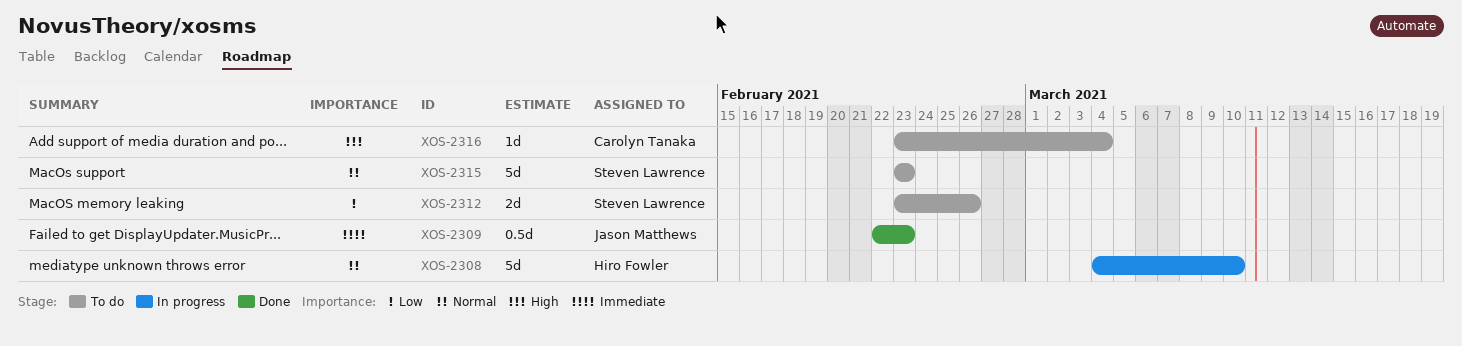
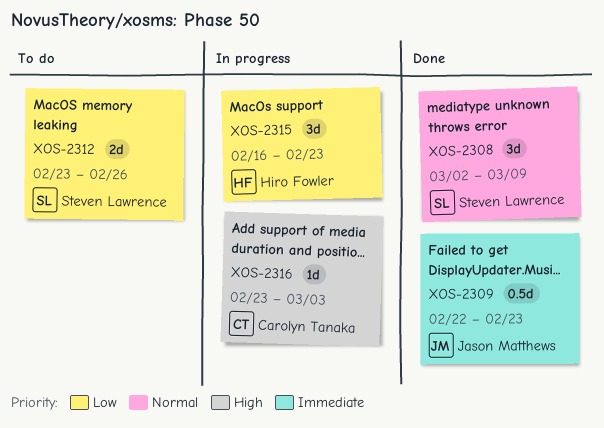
XOS-2308, status: In progress -> Done
XOS-2308, owner: Hiro Fowler -> Steven Lawrence
XOS-2308, estimate: 5d -> 3d
XOS-2308, start: Mar 4 -> Mar 2
XOS-2308, due: Mar 10 -> Mar 9
XOS-2315, status: To do -> In progress
XOS-2315, owner: Steven Lawrence -> Hiro Fowler
XOS-2315, priority: Normal -> Low
XOS-2315, estimate: 5d -> 3d
XOS-2315, start: Feb 23 -> Feb 16
XOS-2316, status: To do -> In progress
XOS-2316, due: Mar 4 -> Mar 3

